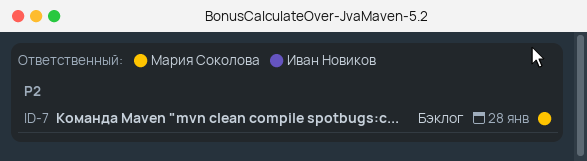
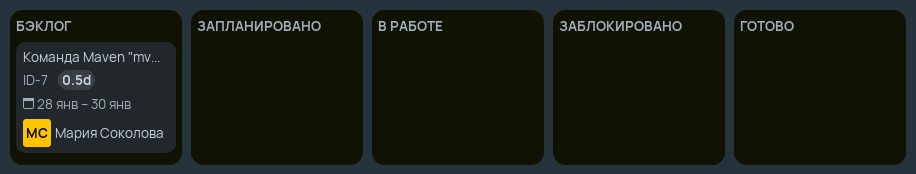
ID-7, due: Jan 28 -> Jan 30

